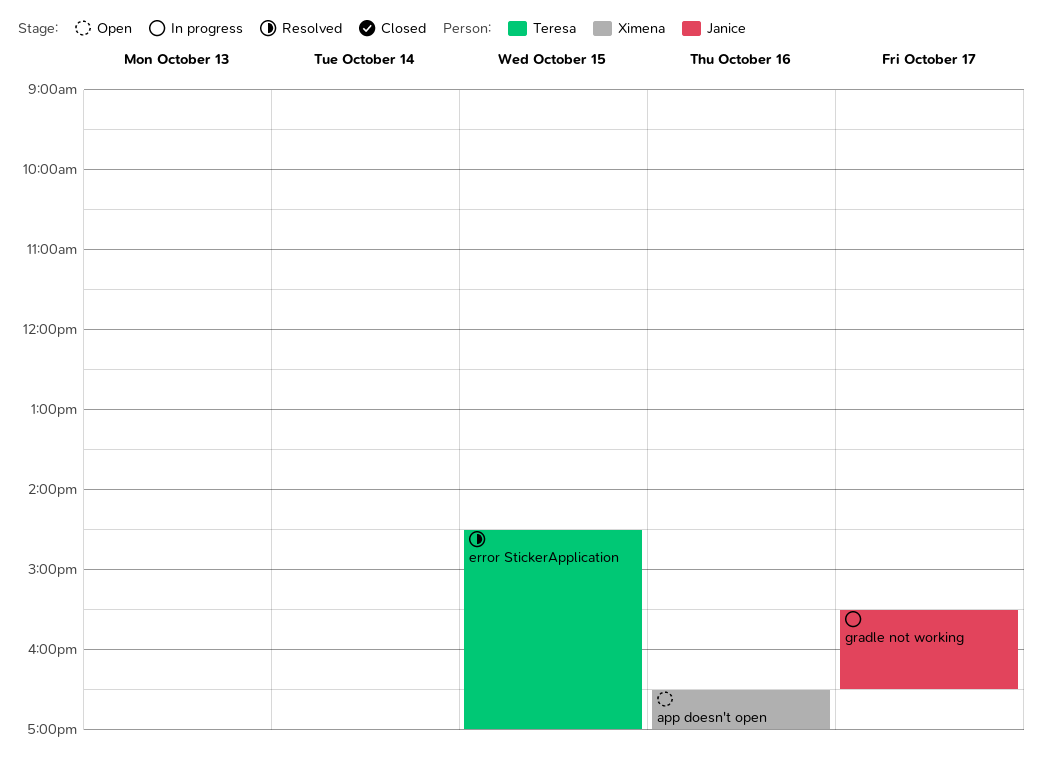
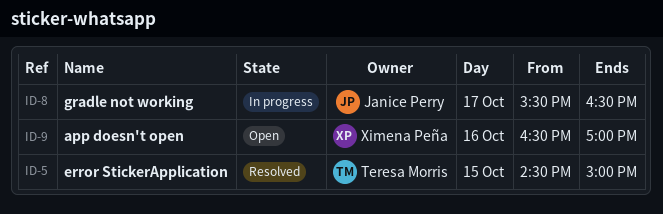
error StickerApplication, ends: 17:00 -> 15:00

